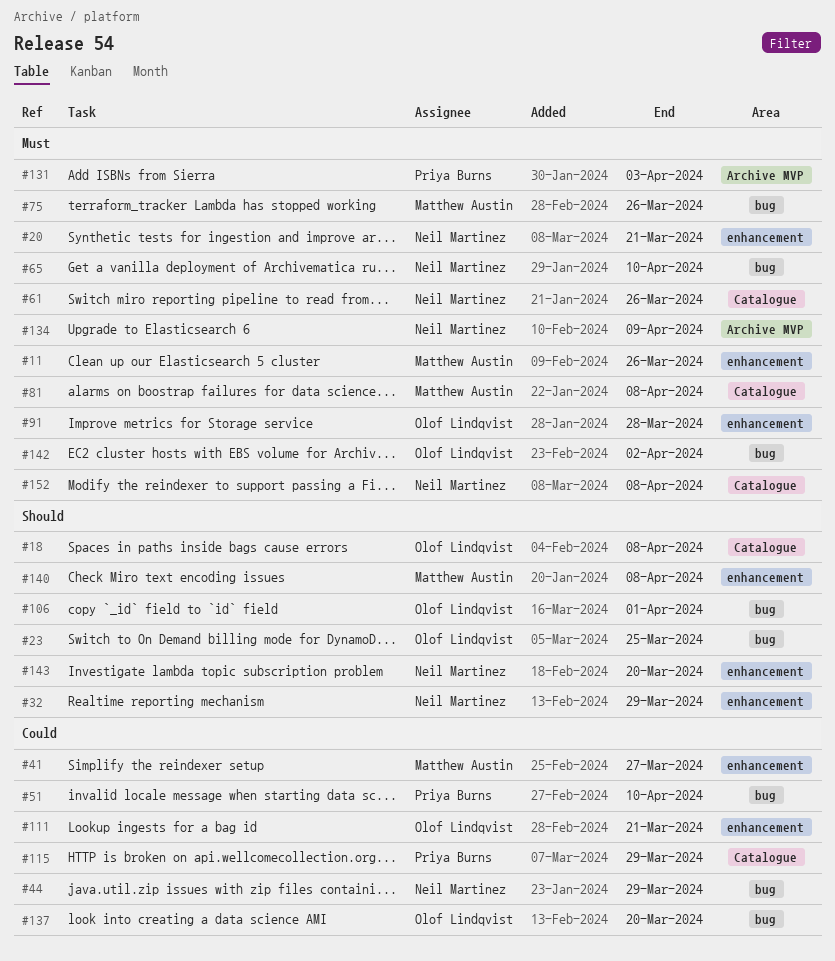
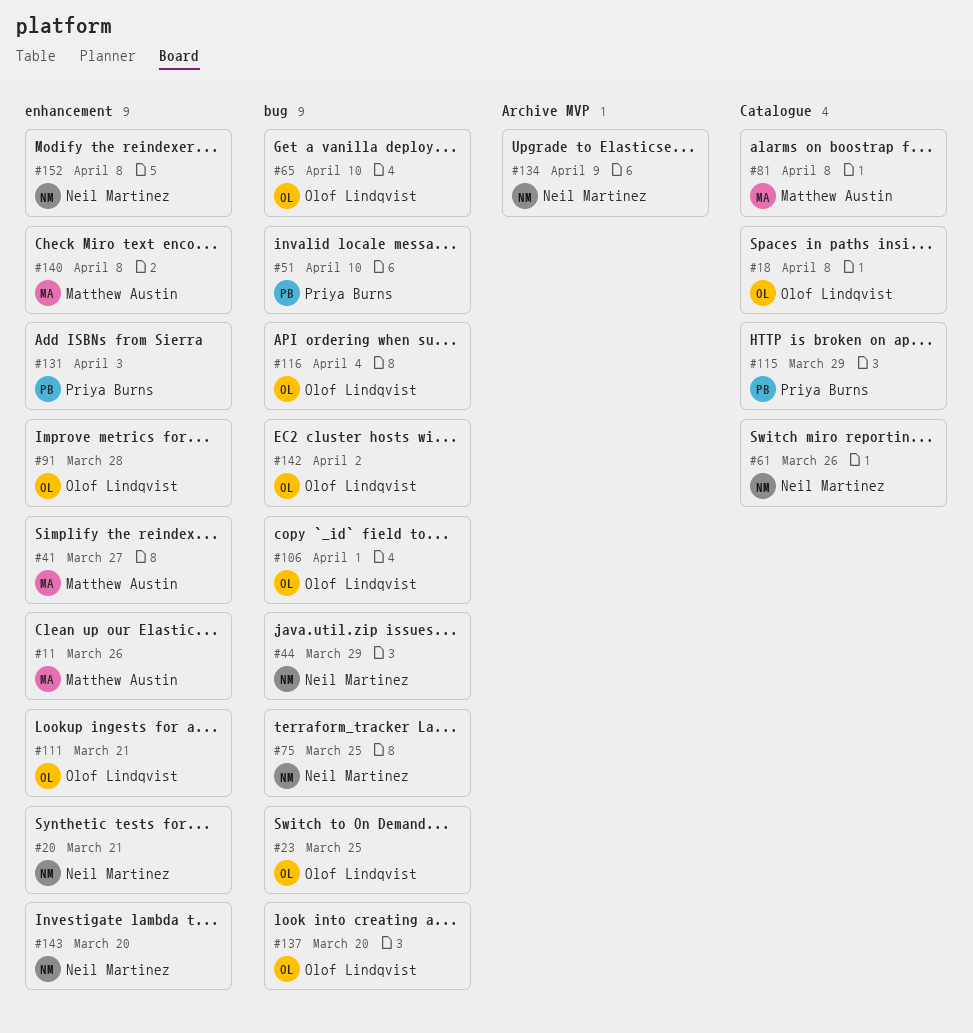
#32: present -> none
#65, owner: Neil Martinez -> Olof Lindqvist
#75, owner: Matthew Austin -> Neil Martinez
#75, due: Mar 26 -> Mar 25
#116: none -> present
#131, label: Archive MVP -> enhancement
#152, label: Catalogue -> enhancement

